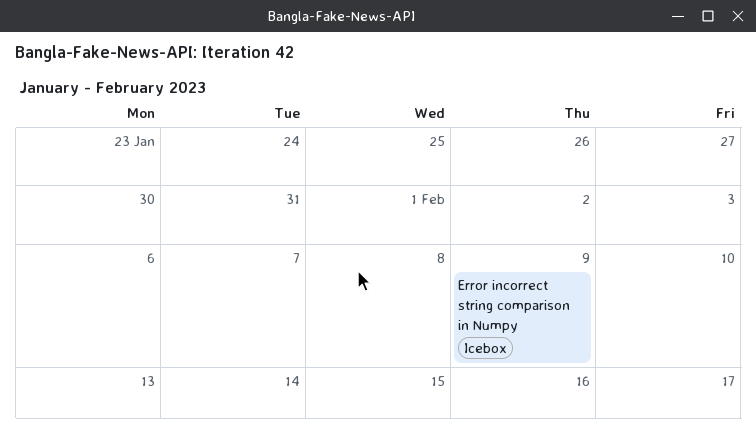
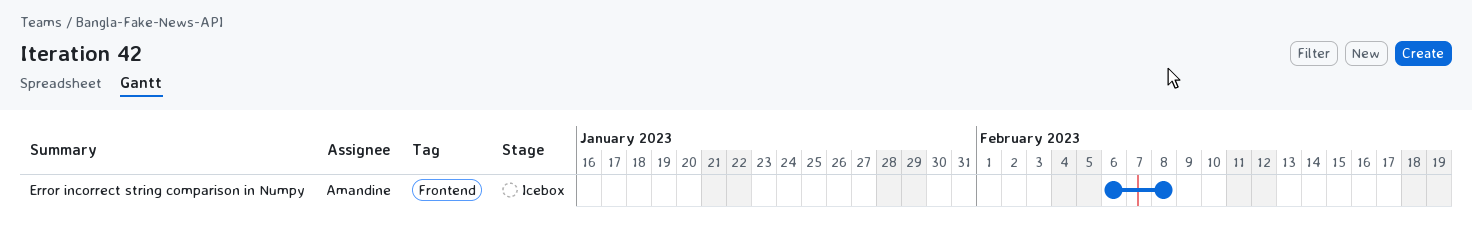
Error incorrect string comparison in Numpy, due: Feb 9 -> Feb 8

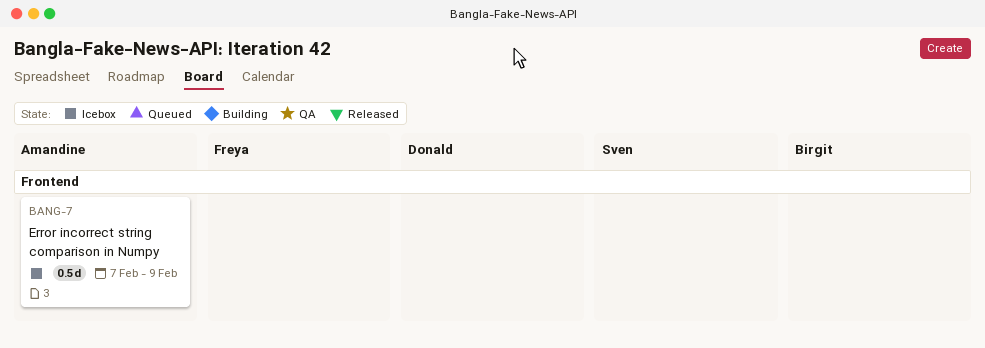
Error incorrect string comparison in Numpy, start: Feb 6 -> Feb 7
Error incorrect string comparison in Numpy, due: Feb 8 -> Feb 9

